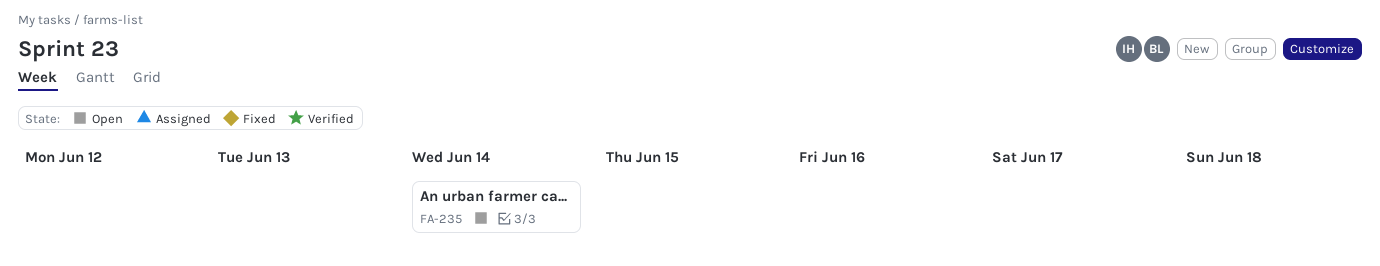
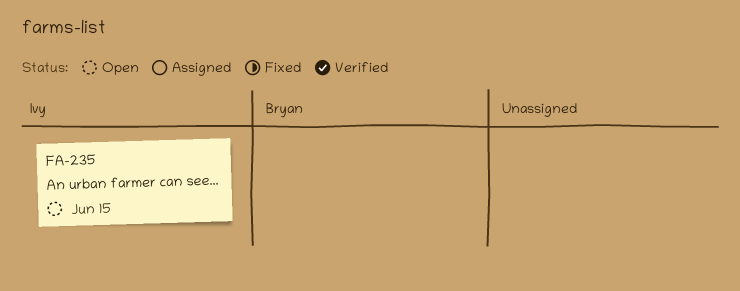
FA-235, due: Jun 14 -> Jun 15

